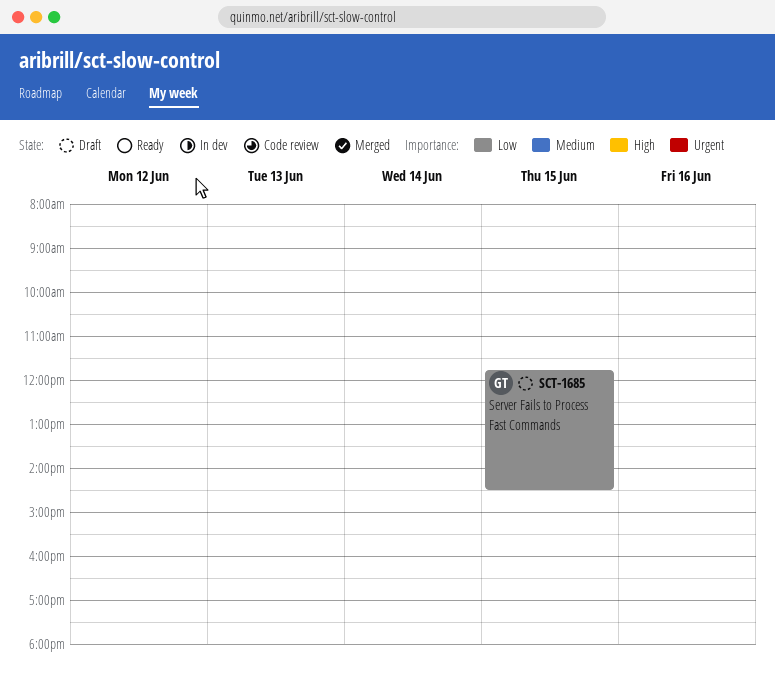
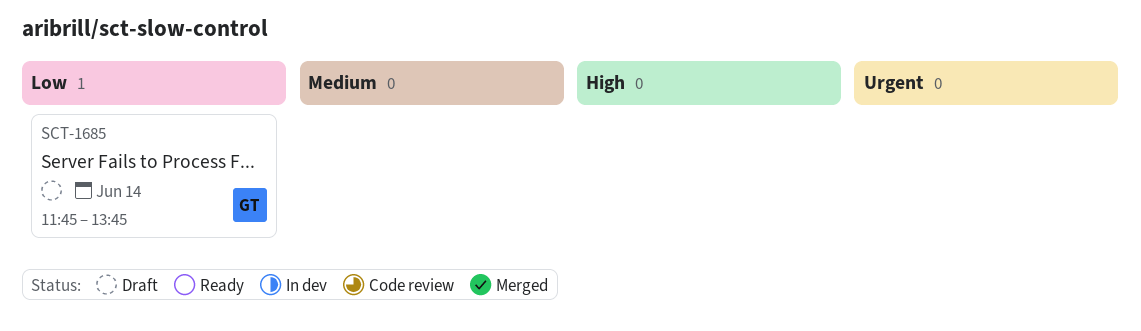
SCT-1685, day: Jun 15 -> Jun 14
SCT-1685, ends: 14:30 -> 13:45

